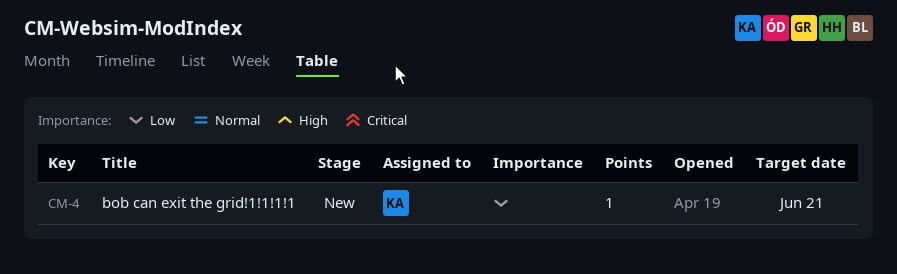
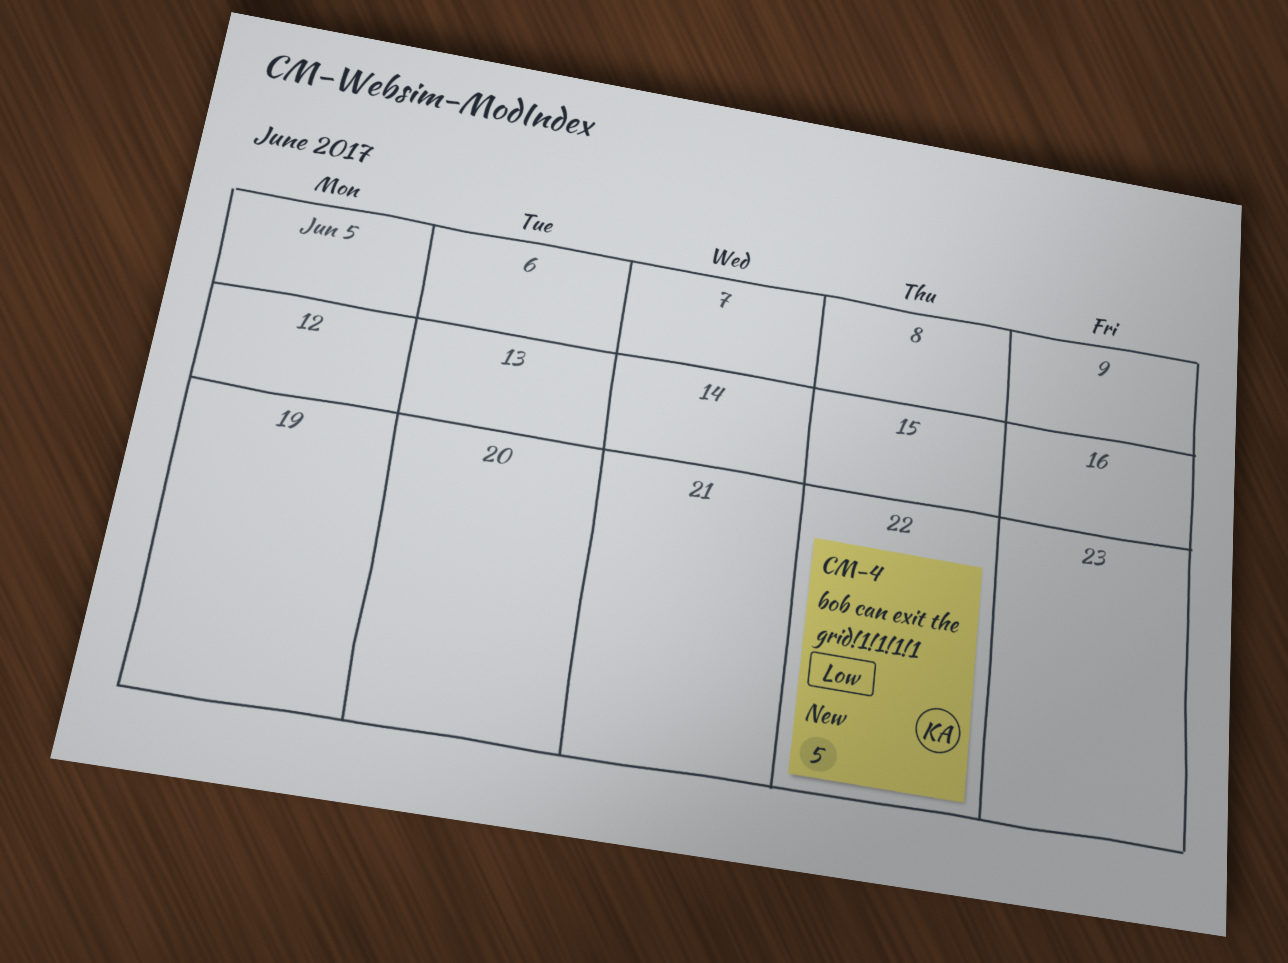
CM-4, estimate: 1 -> 5
CM-4, due: Jun 21 -> Jun 22

